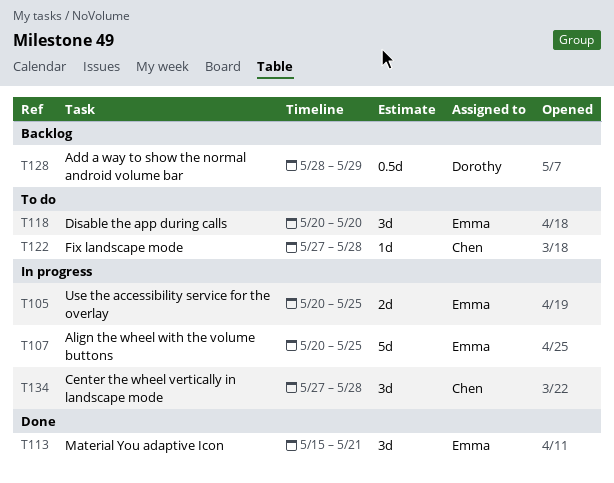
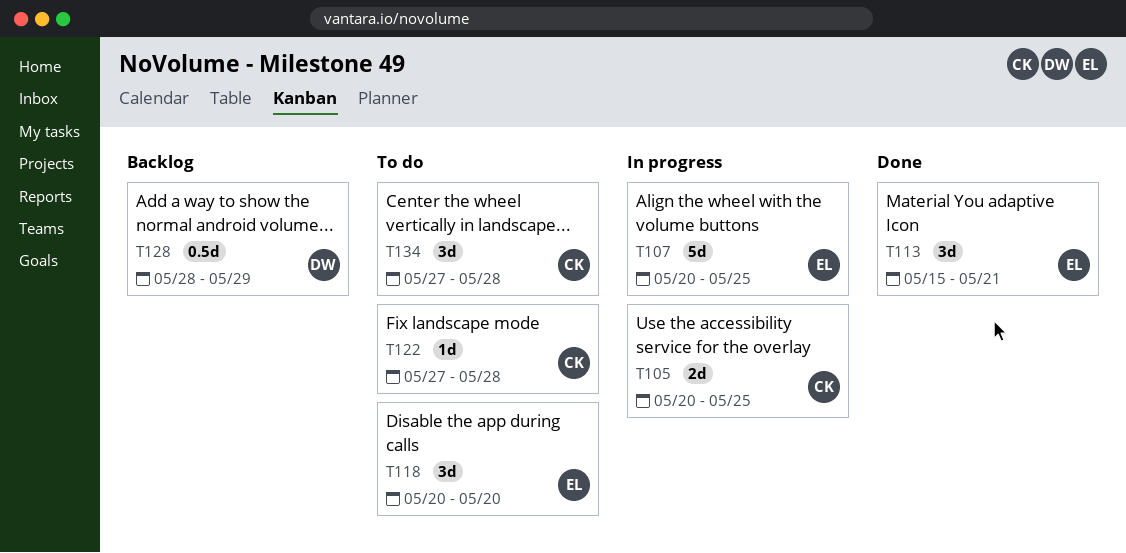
T105, owner: Emma -> Chen
T134, status: In progress -> To do

